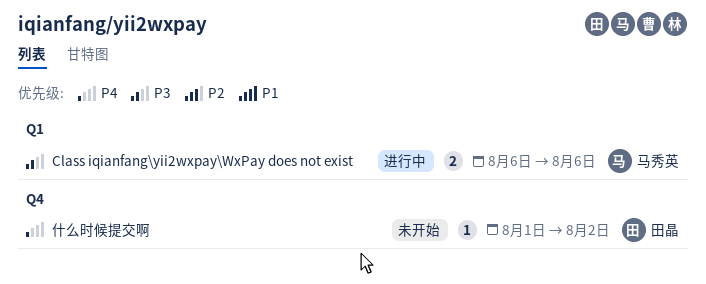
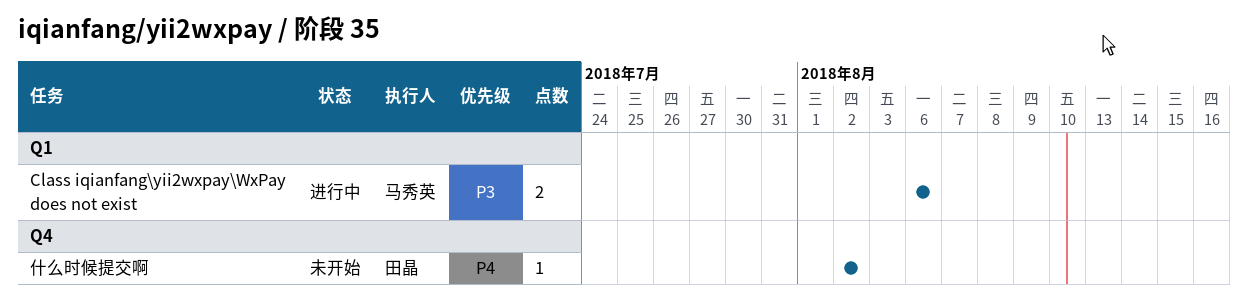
什么时候提交啊, start: Aug 1 -> Aug 2

